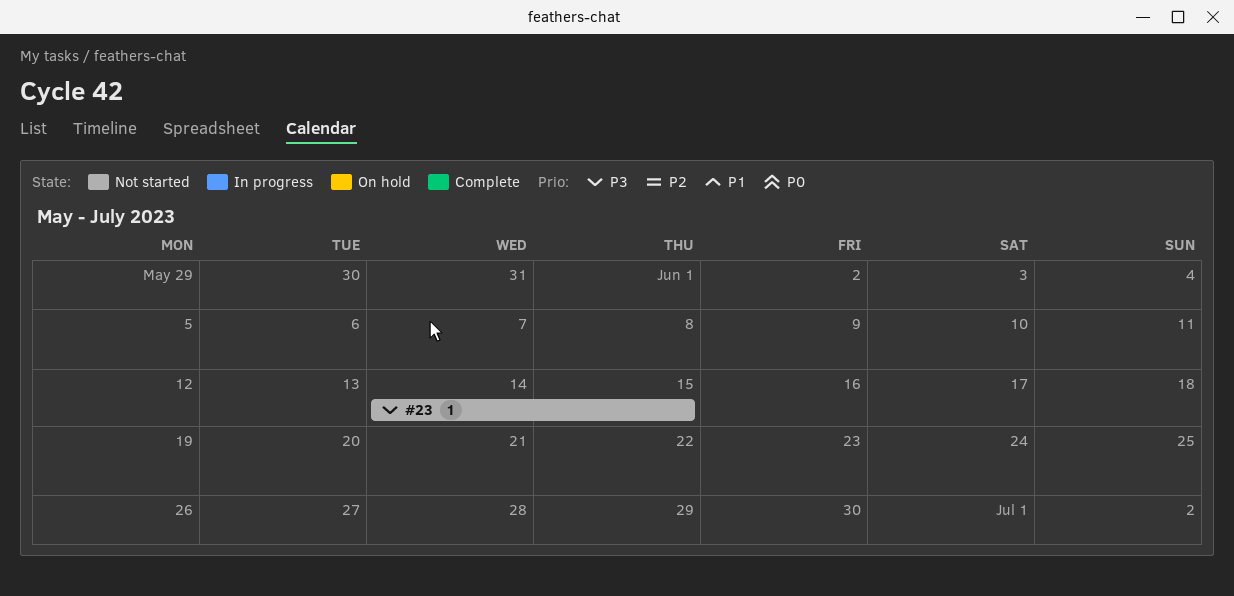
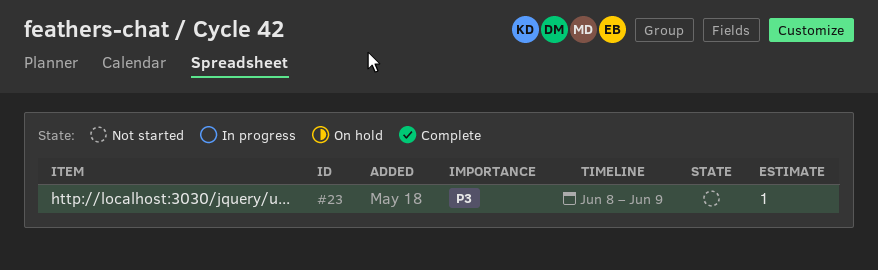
#23, start: Jun 14 -> Jun 8
#23, due: Jun 15 -> Jun 9

